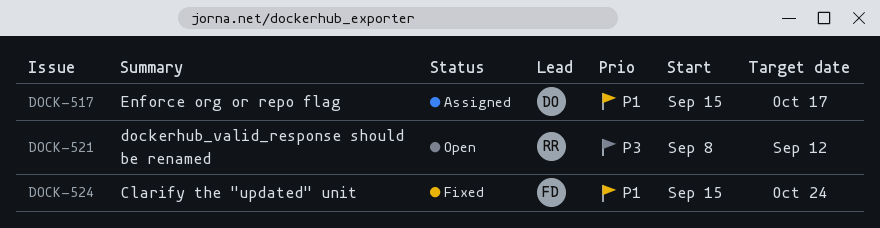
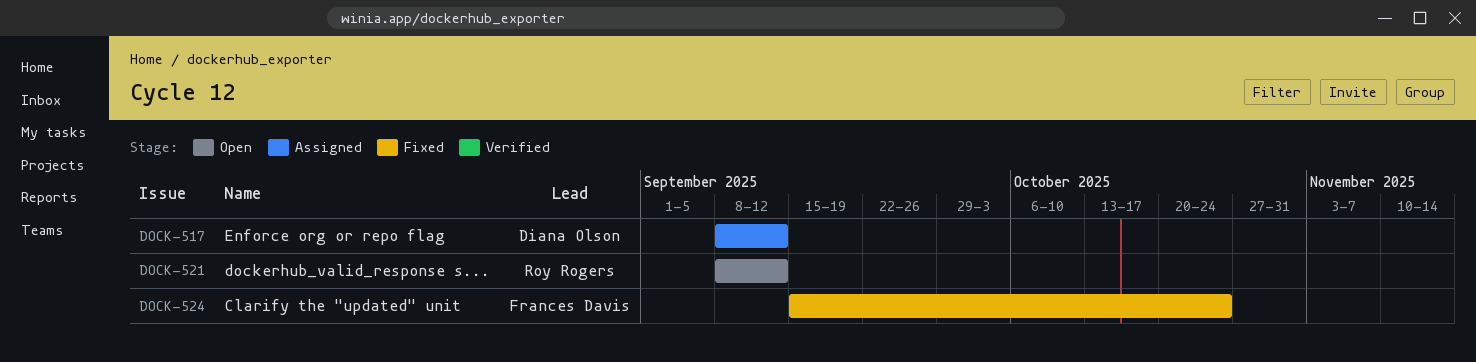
DOCK-517, start: Sep 15 -> Sep 8
DOCK-517, due: Oct 17 -> Sep 12

